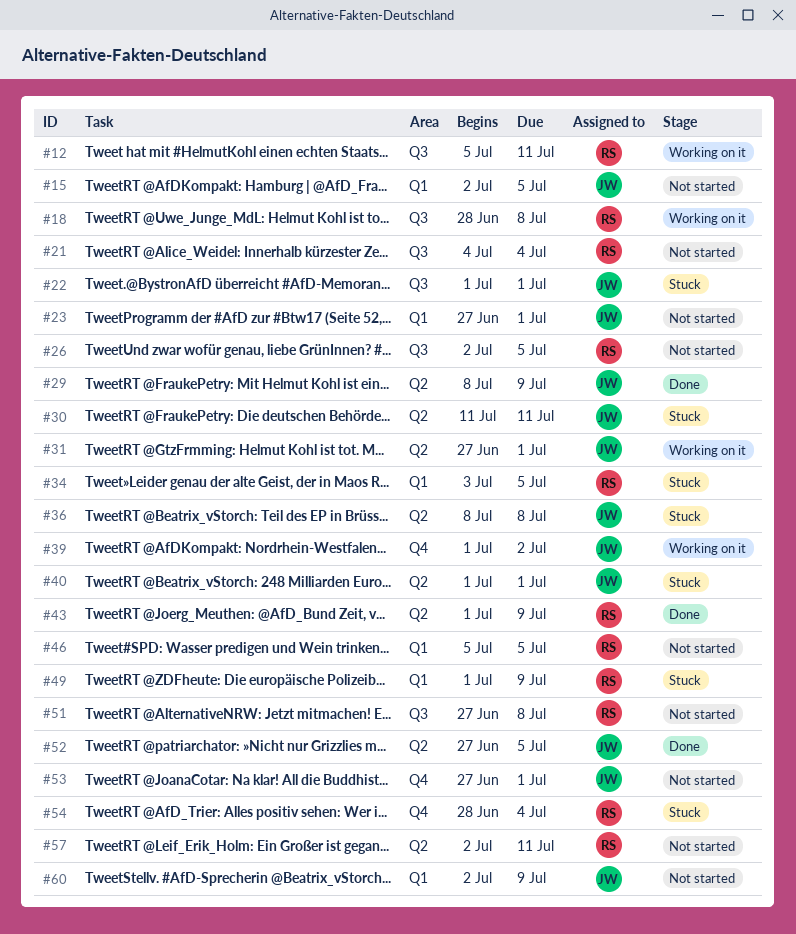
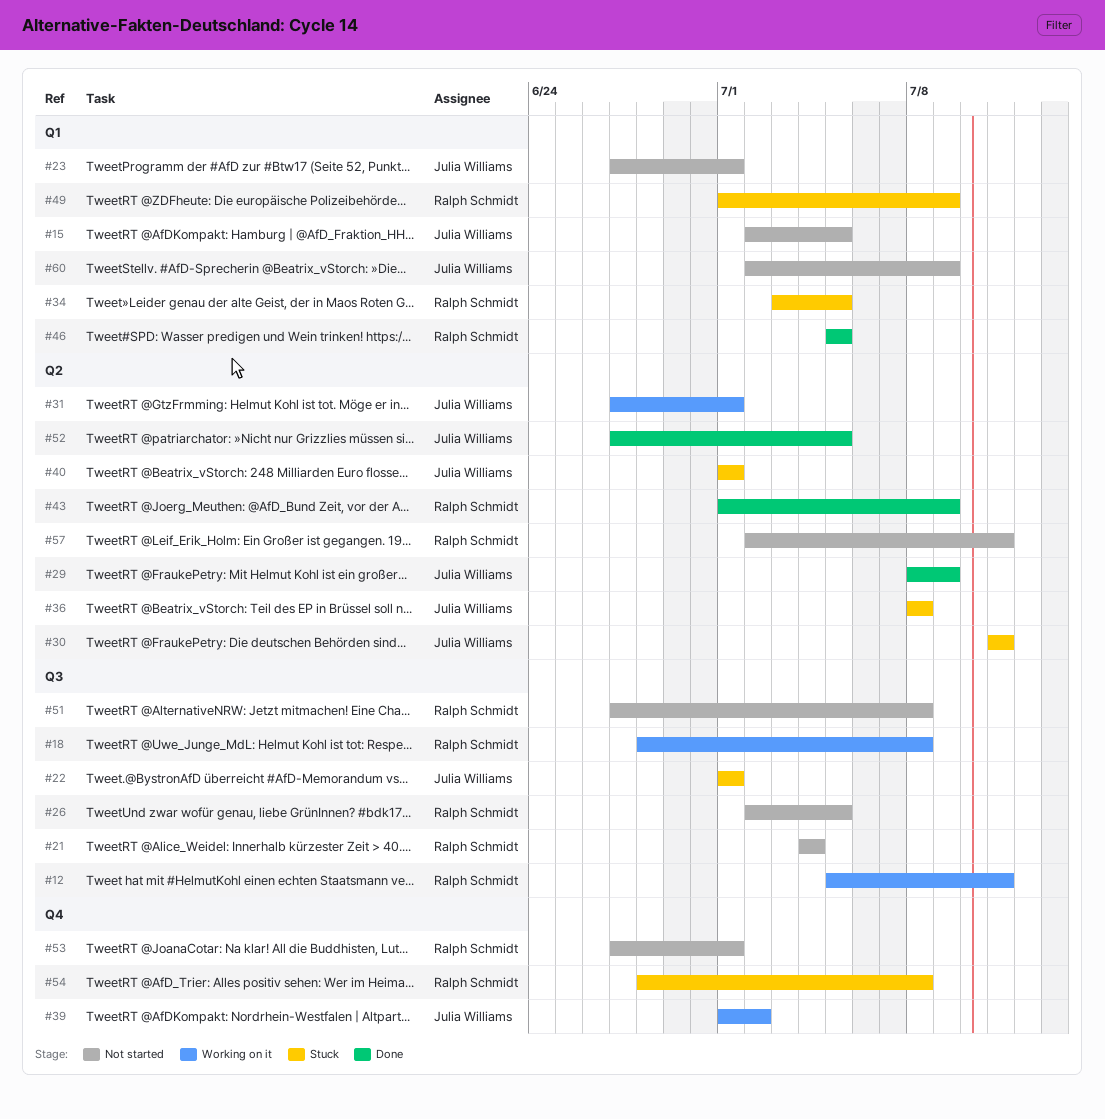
#46, status: Not started -> Done
#53, owner: Julia Williams -> Ralph Schmidt
#54, due: Jul 4 -> Jul 8

